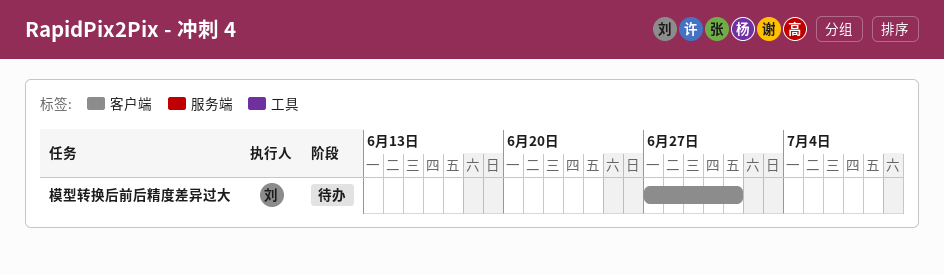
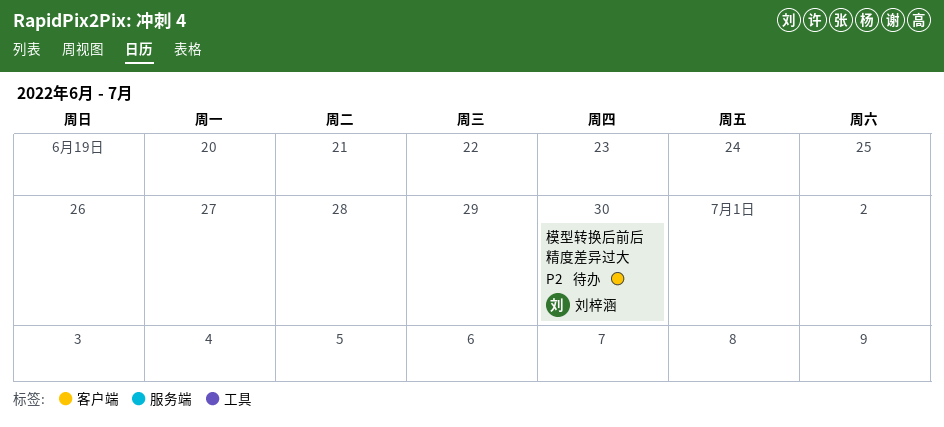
模型转换后前后精度差异过大, due: Jul 1 -> Jun 30

